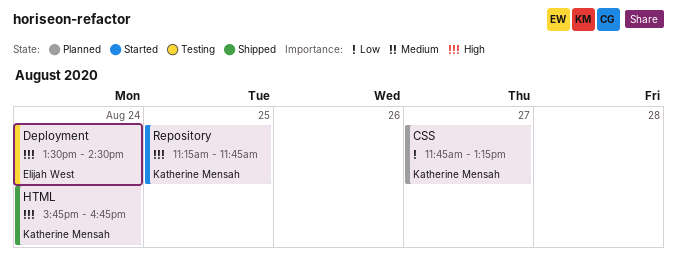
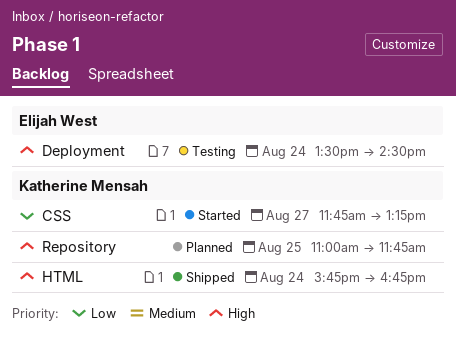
CSS, status: Planned -> Started
Repository, status: Started -> Planned
Repository, begins: 11:15 -> 11:00

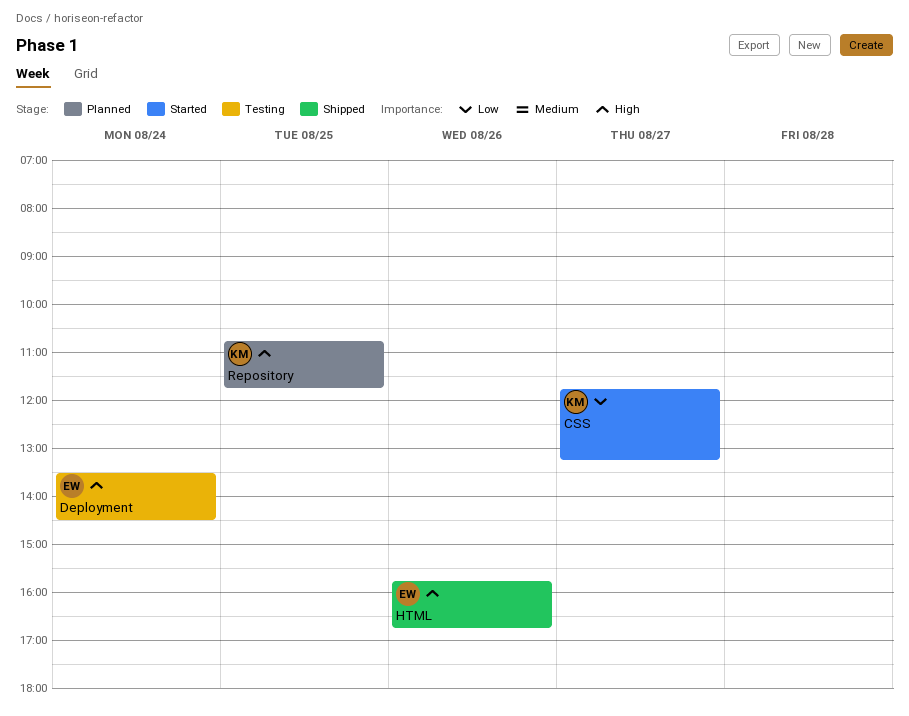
HTML, owner: Katherine Mensah -> Elijah West
HTML, day: Aug 24 -> Aug 26
Repository, begins: 11:00 -> 10:45

